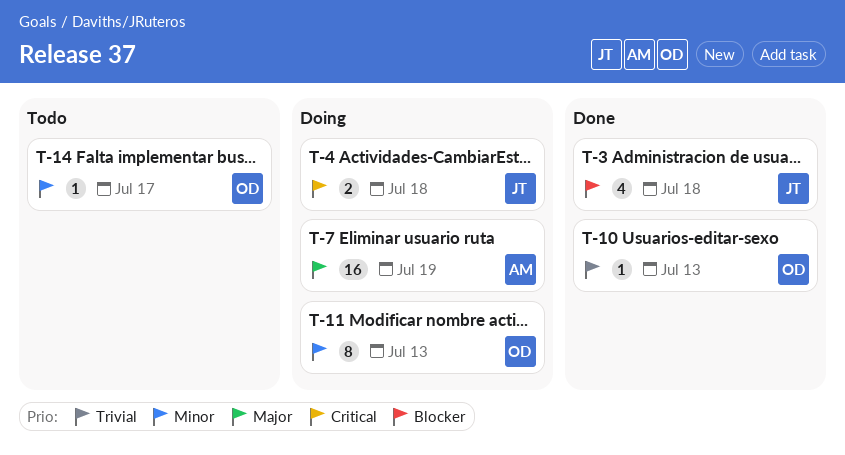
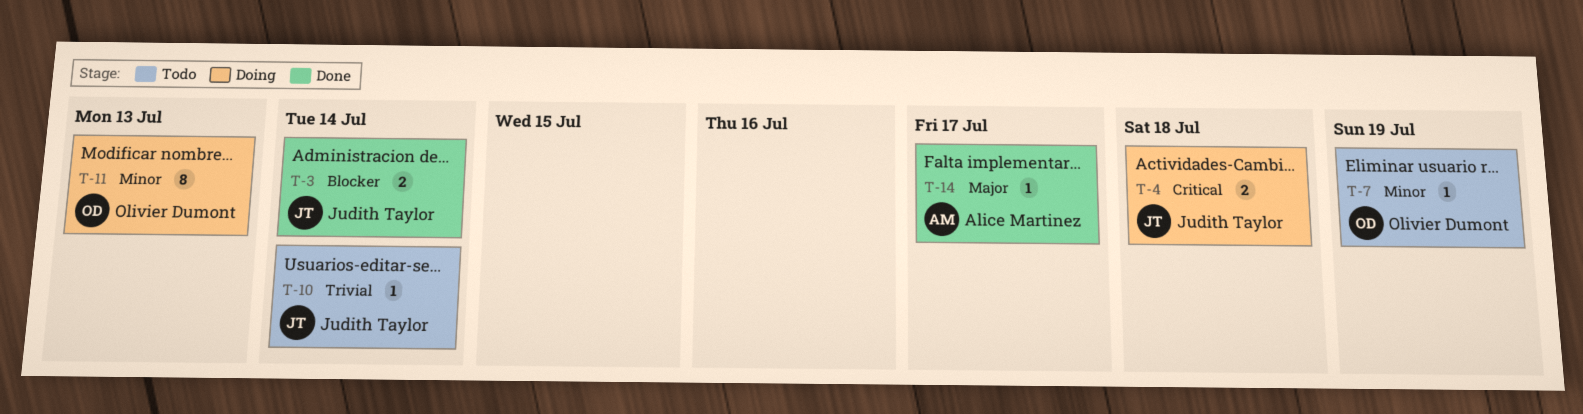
T-3, estimate: 4 -> 2
T-3, due: Jul 18 -> Jul 14
T-7, status: Doing -> Todo
T-7, owner: Alice Martinez -> Olivier Dumont
T-7, priority: Major -> Minor
T-7, estimate: 16 -> 1
T-10, status: Done -> Todo
T-10, owner: Olivier Dumont -> Judith Taylor
T-10, due: Jul 13 -> Jul 14
T-14, status: Todo -> Done
T-14, owner: Olivier Dumont -> Alice Martinez
T-14, priority: Minor -> Major

